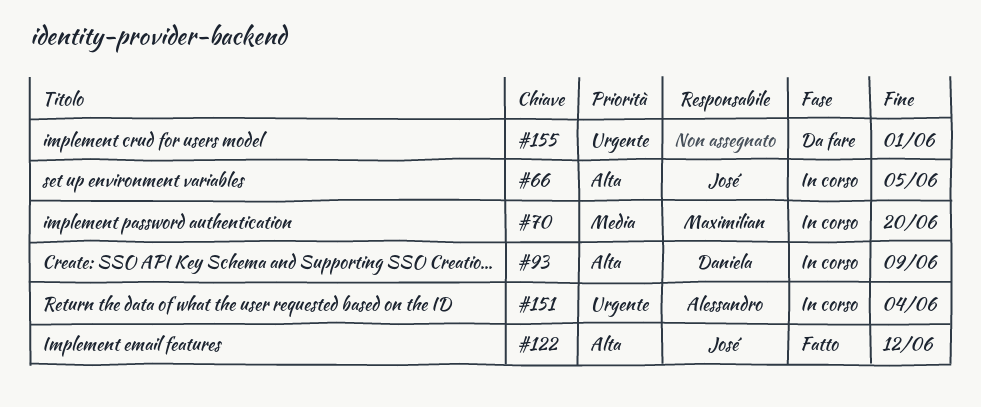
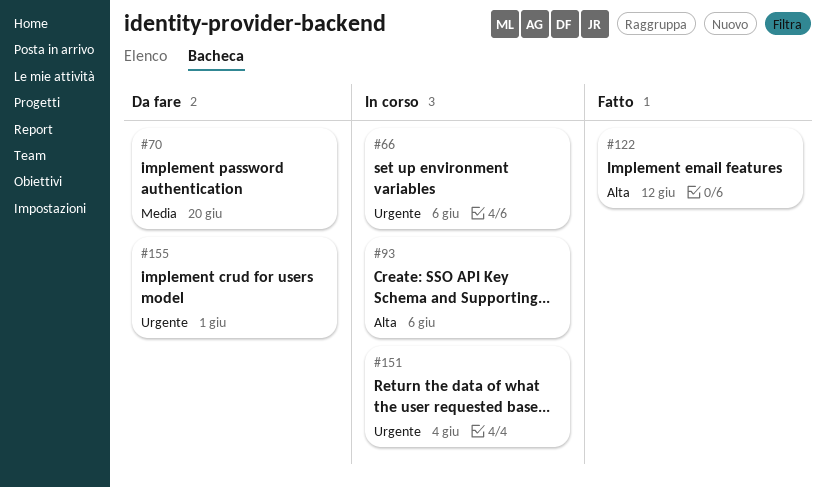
#66, priority: Alta -> Urgente
#66, due: Jun 5 -> Jun 6
#70, status: In corso -> Da fare
#93, due: Jun 9 -> Jun 6

